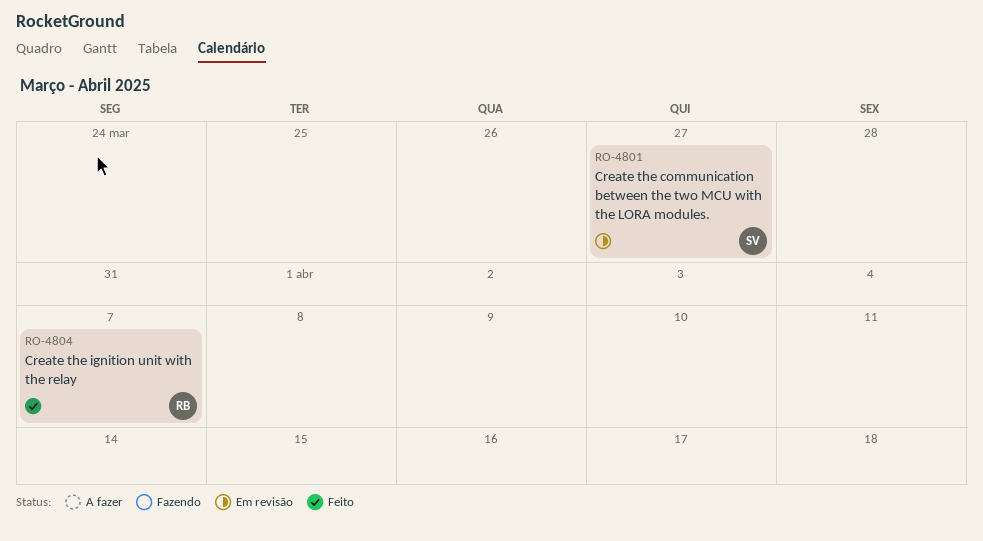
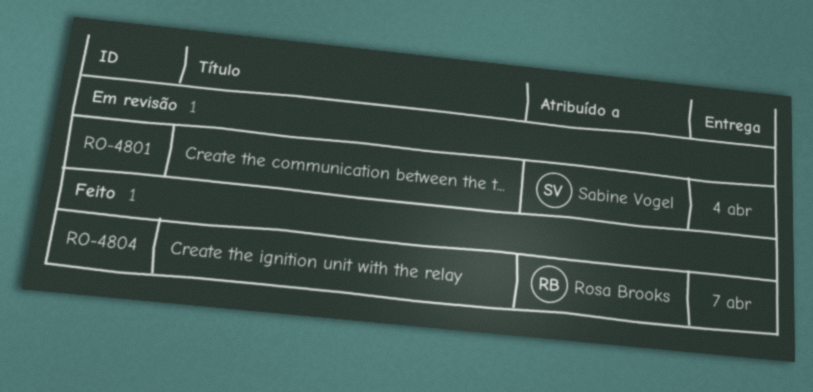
RO-4801, due: Mar 27 -> Apr 4

